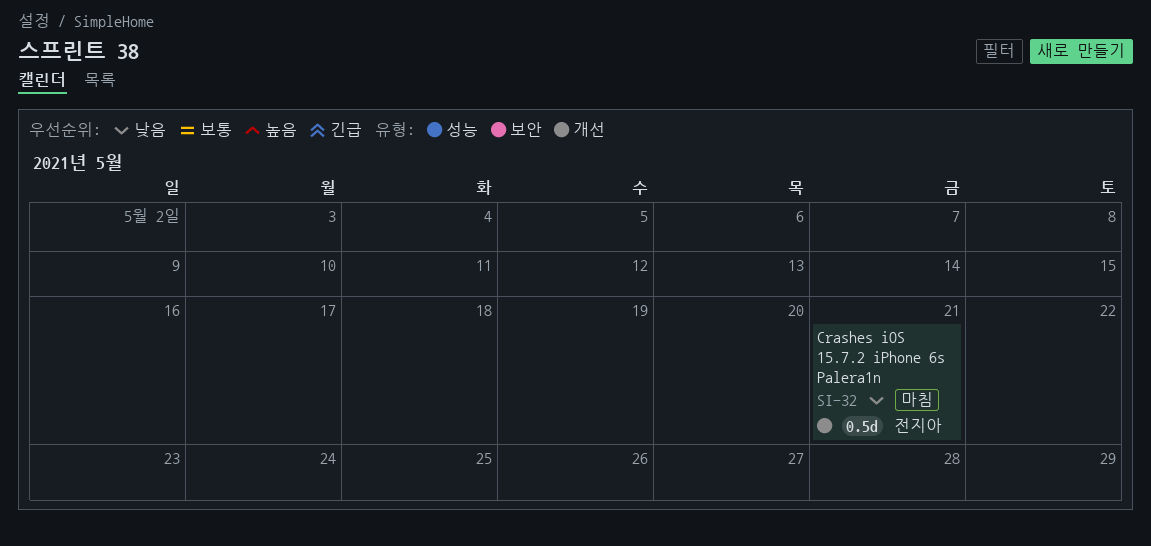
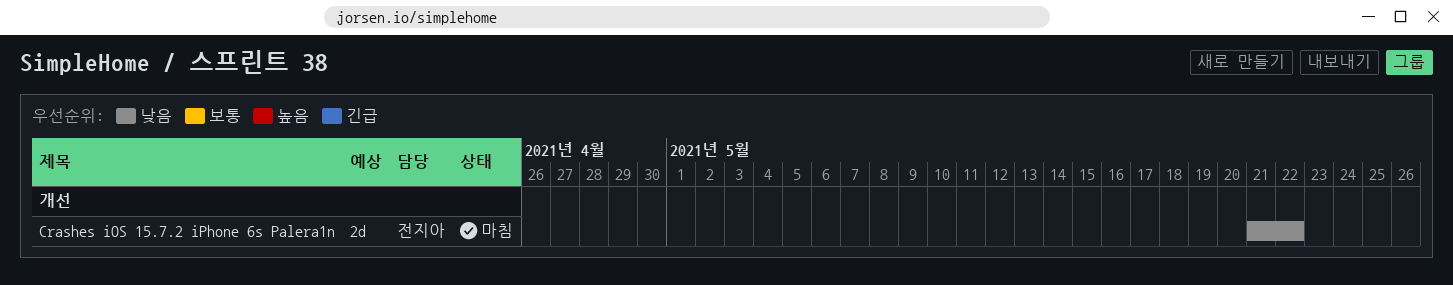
Crashes iOS 15.7.2 iPhone 6s Palera1n, estimate: 0.5d -> 2d
Crashes iOS 15.7.2 iPhone 6s Palera1n, due: May 21 -> May 22

